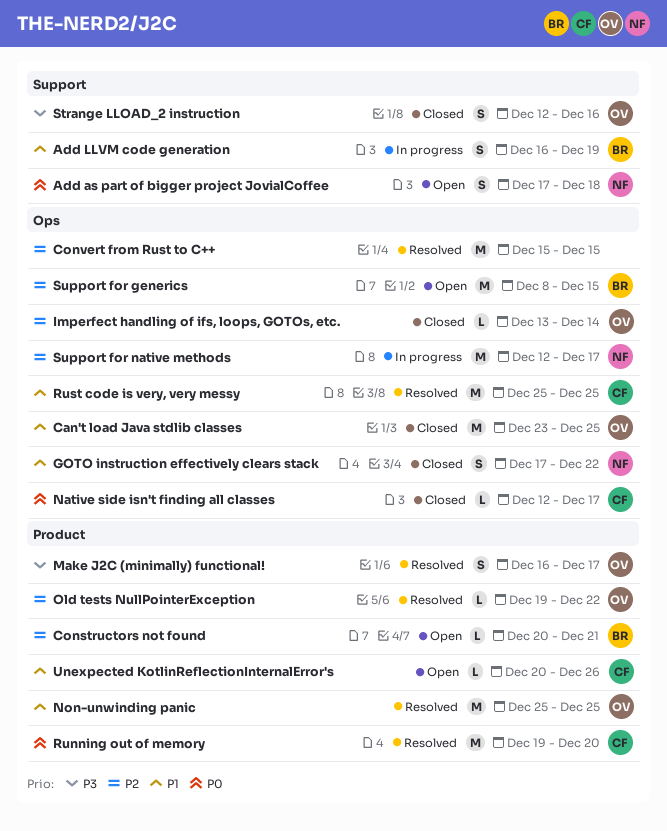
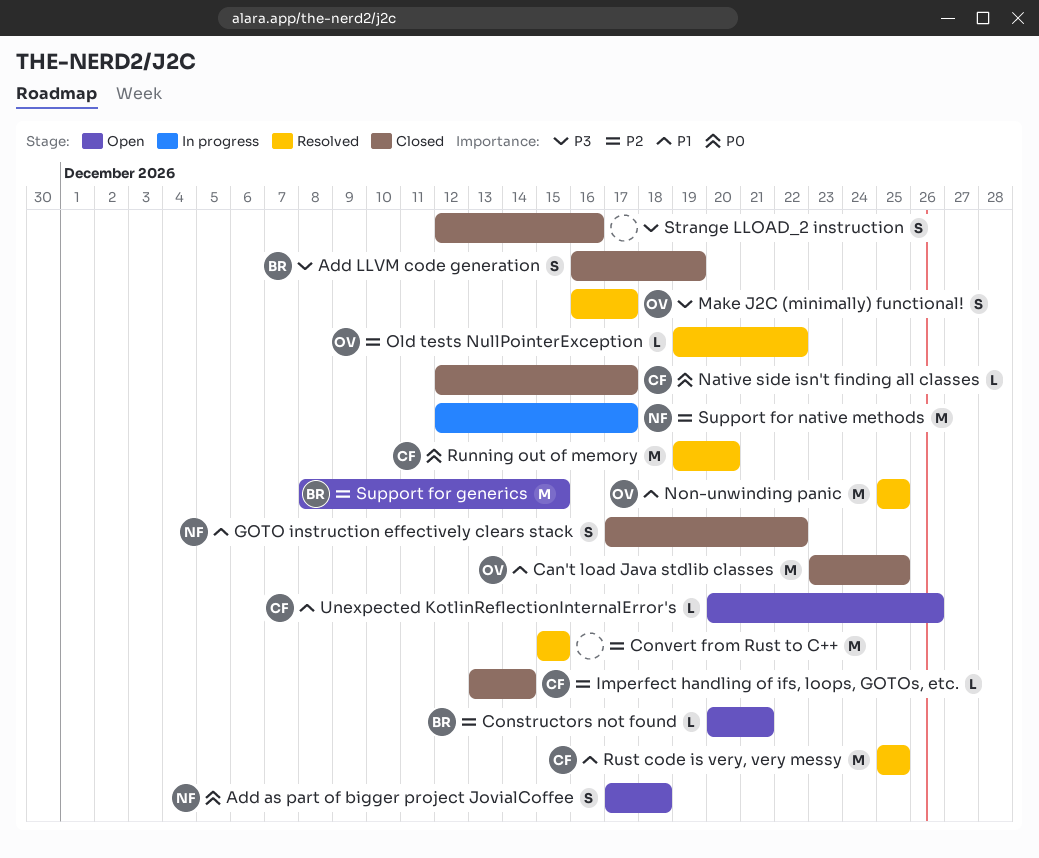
Add LLVM code generation, status: In progress -> Closed
Add LLVM code generation, priority: P1 -> P3
Imperfect handling of ifs, loops, GOTOs, etc., owner: OV -> CF
Strange LLOAD_2 instruction, owner: OV -> none

